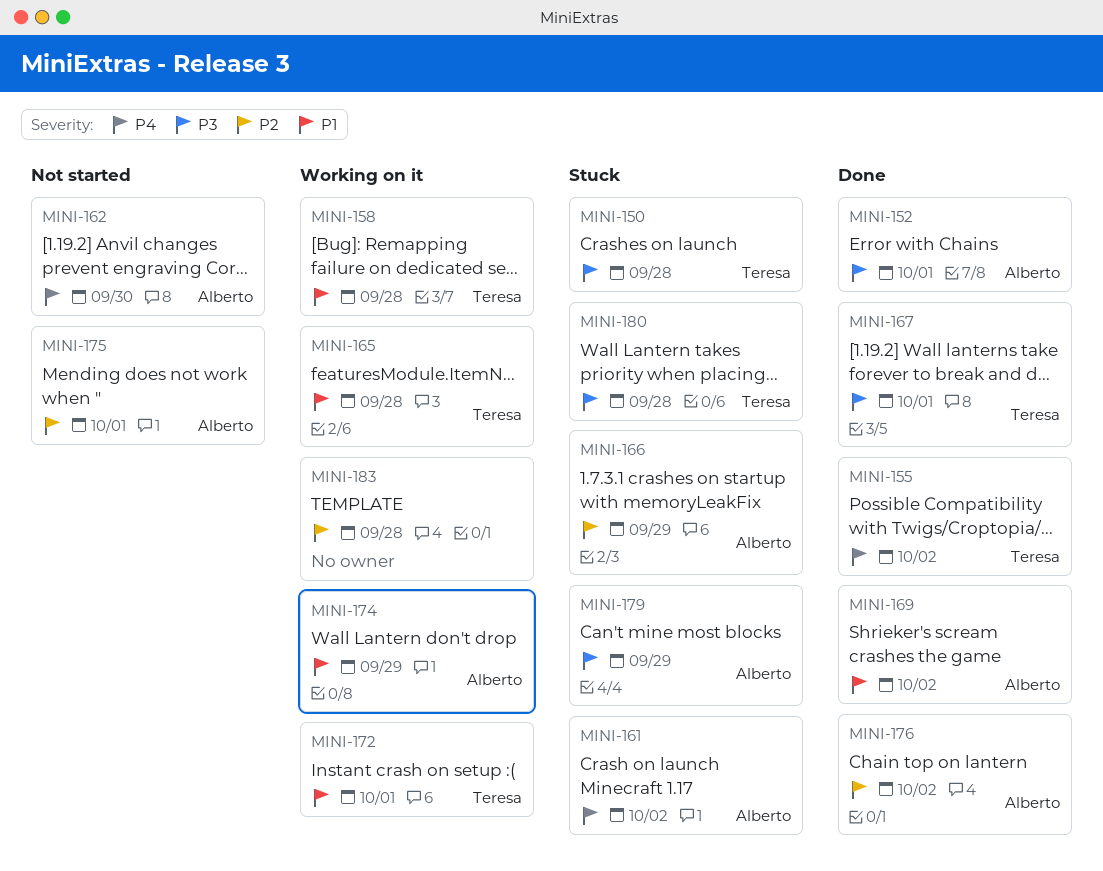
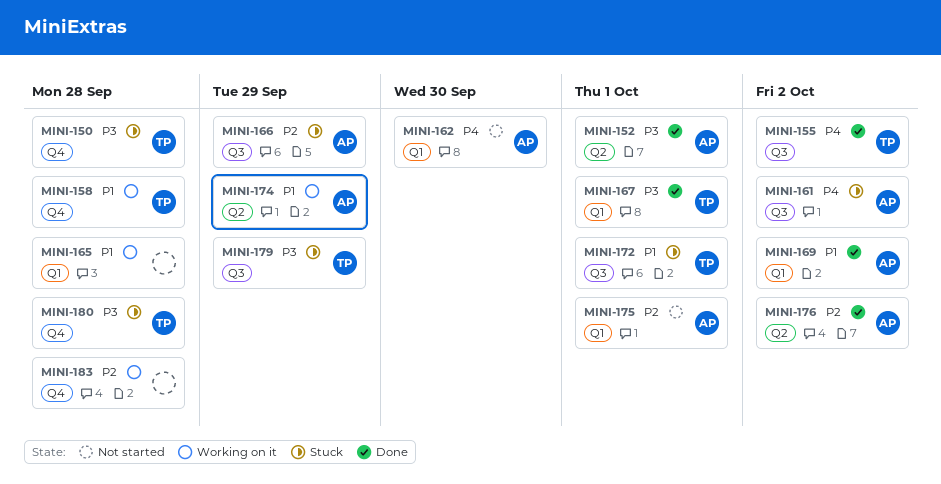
MINI-165, owner: Teresa -> none
MINI-172, status: Working on it -> Stuck
MINI-179, owner: Alberto -> Teresa

